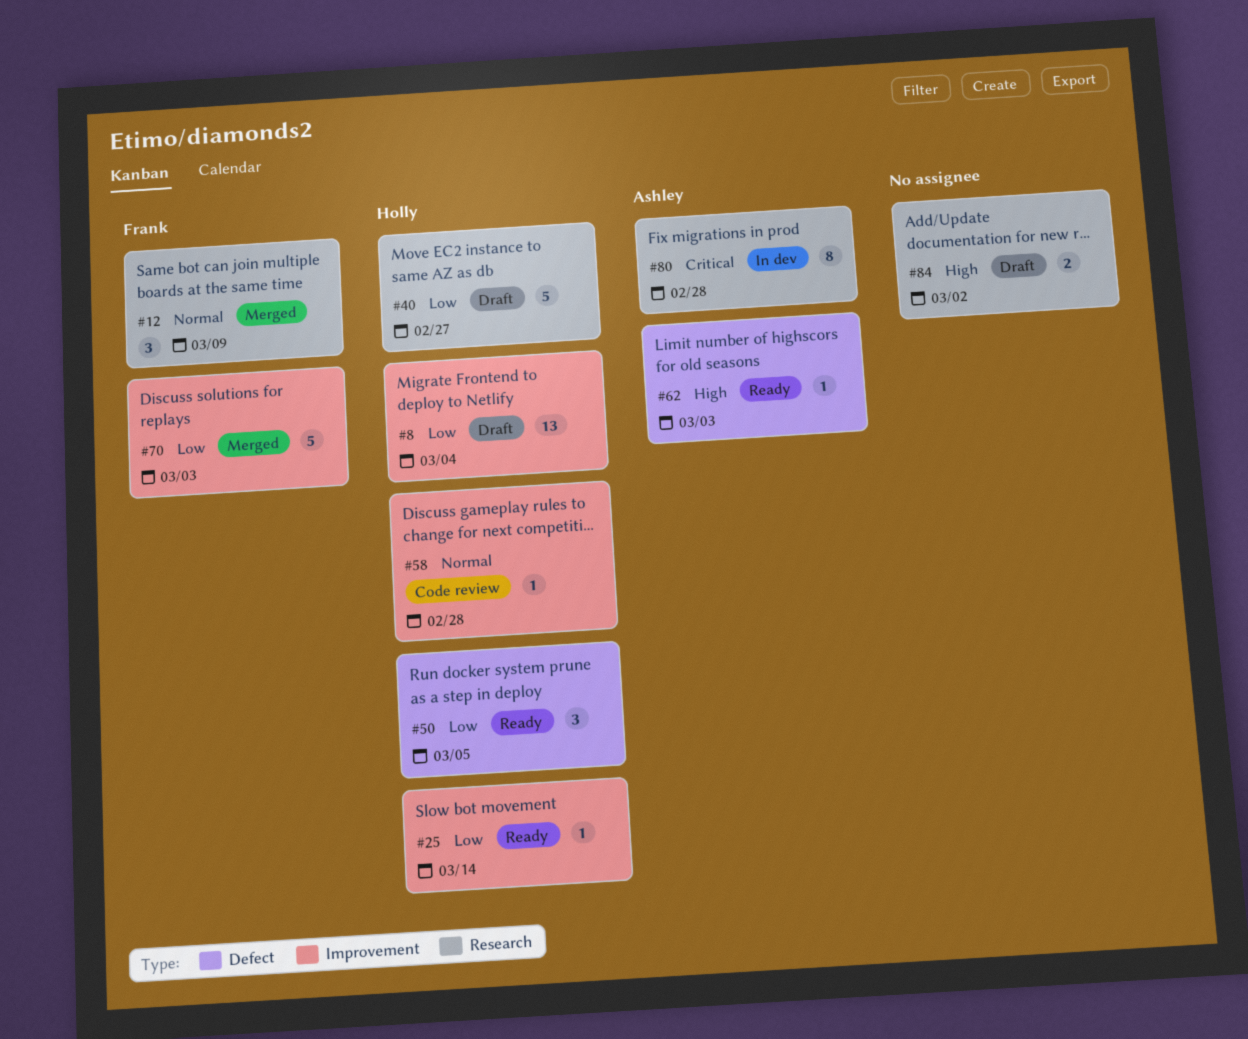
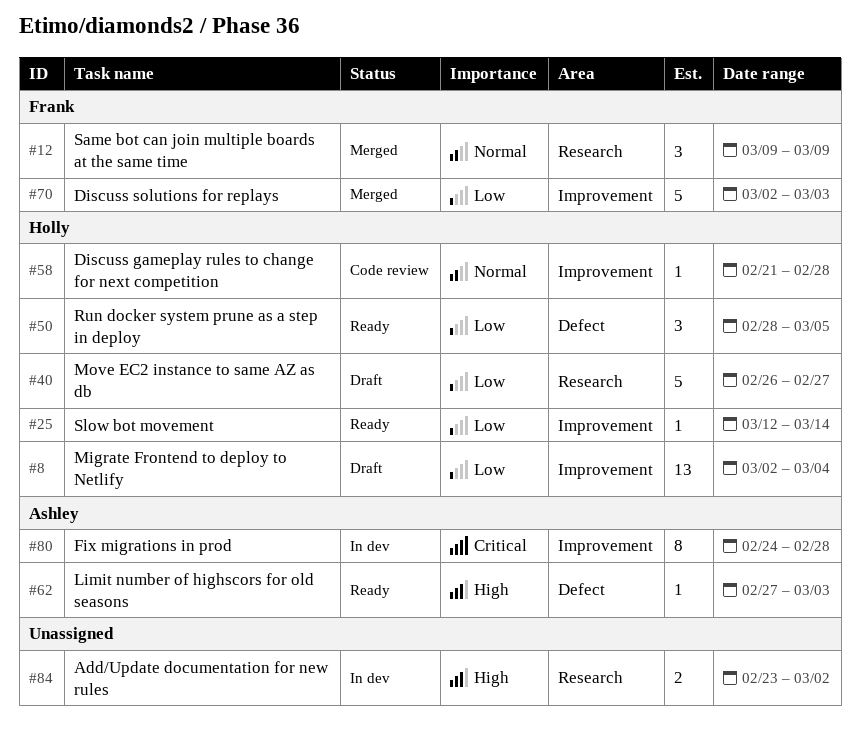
#80, label: Research -> Improvement
#84, status: Draft -> In dev

